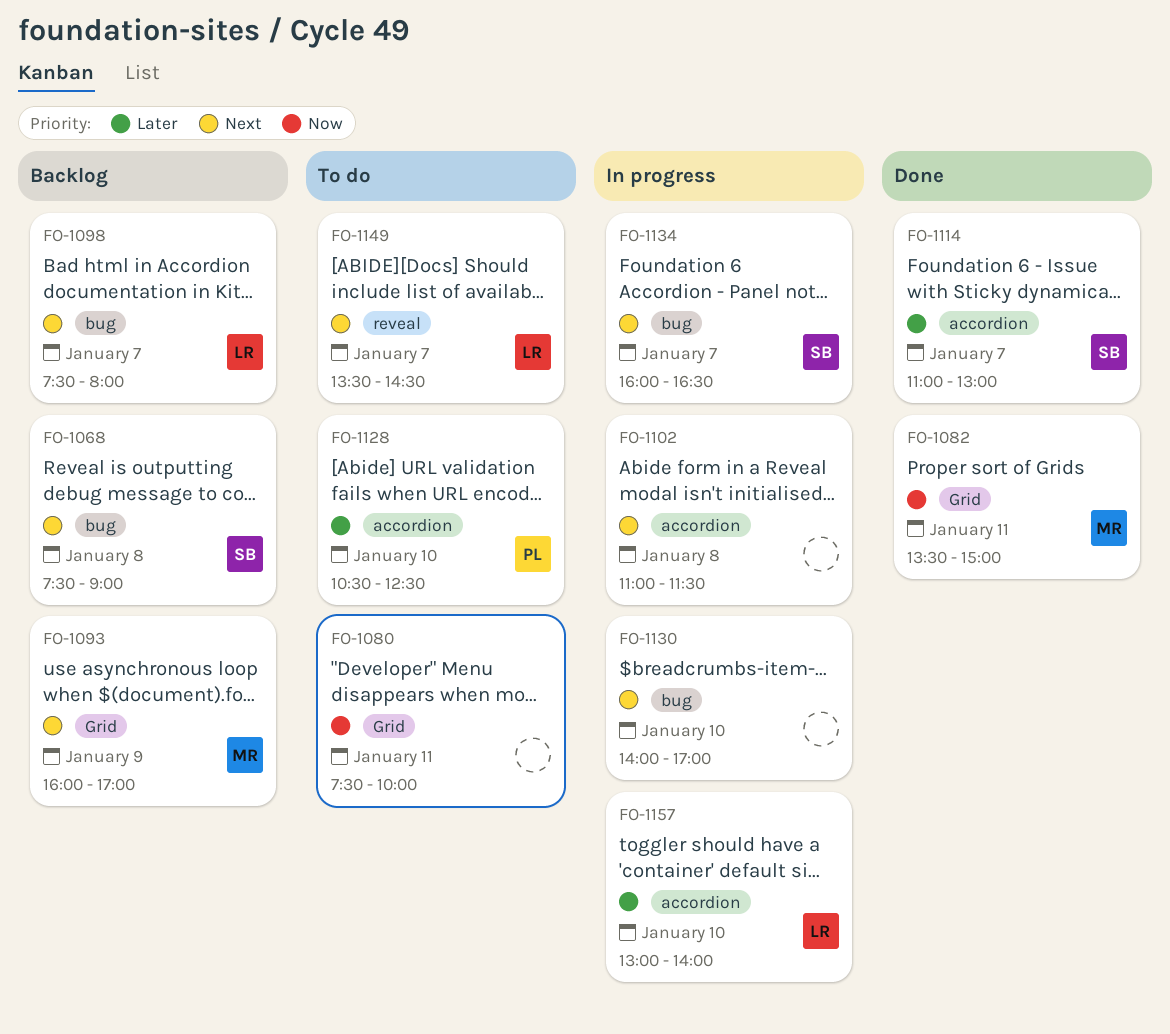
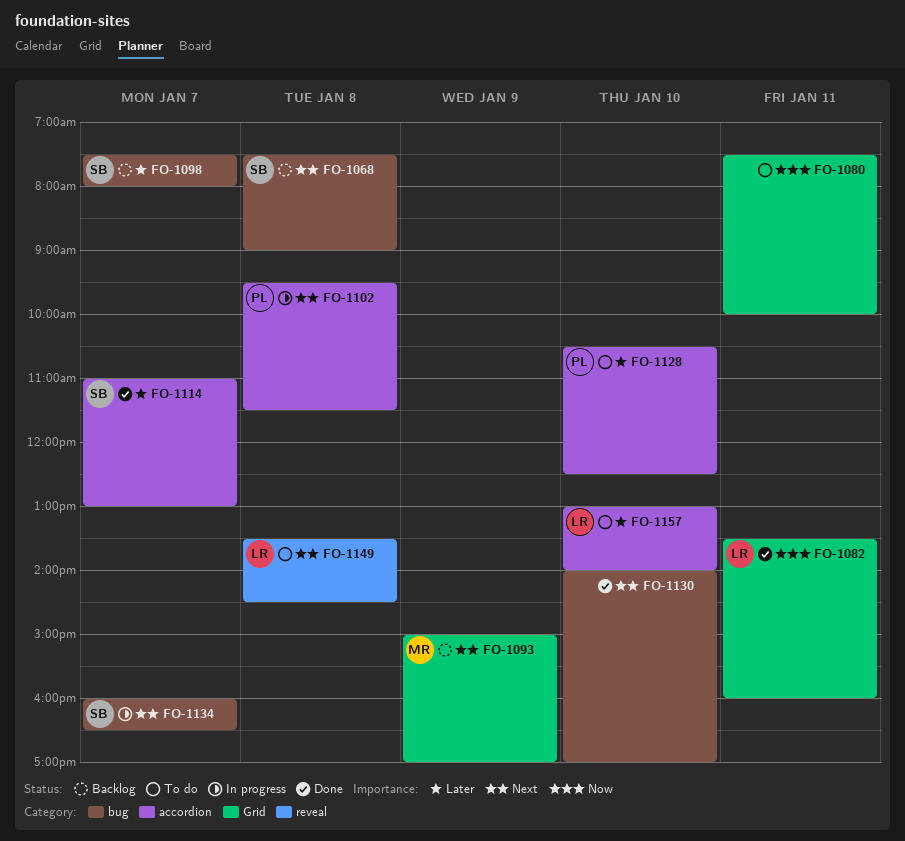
FO-1082, owner: MR -> LR
FO-1082, ends: 15:00 -> 16:00
FO-1093, begins: 16:00 -> 15:00
FO-1098, owner: LR -> SB
FO-1098, priority: Next -> Later
FO-1102, owner: none -> PL
FO-1102, begins: 11:00 -> 09:30
FO-1130, status: In progress -> Done
FO-1149, day: Jan 7 -> Jan 8
FO-1157, status: In progress -> To do

